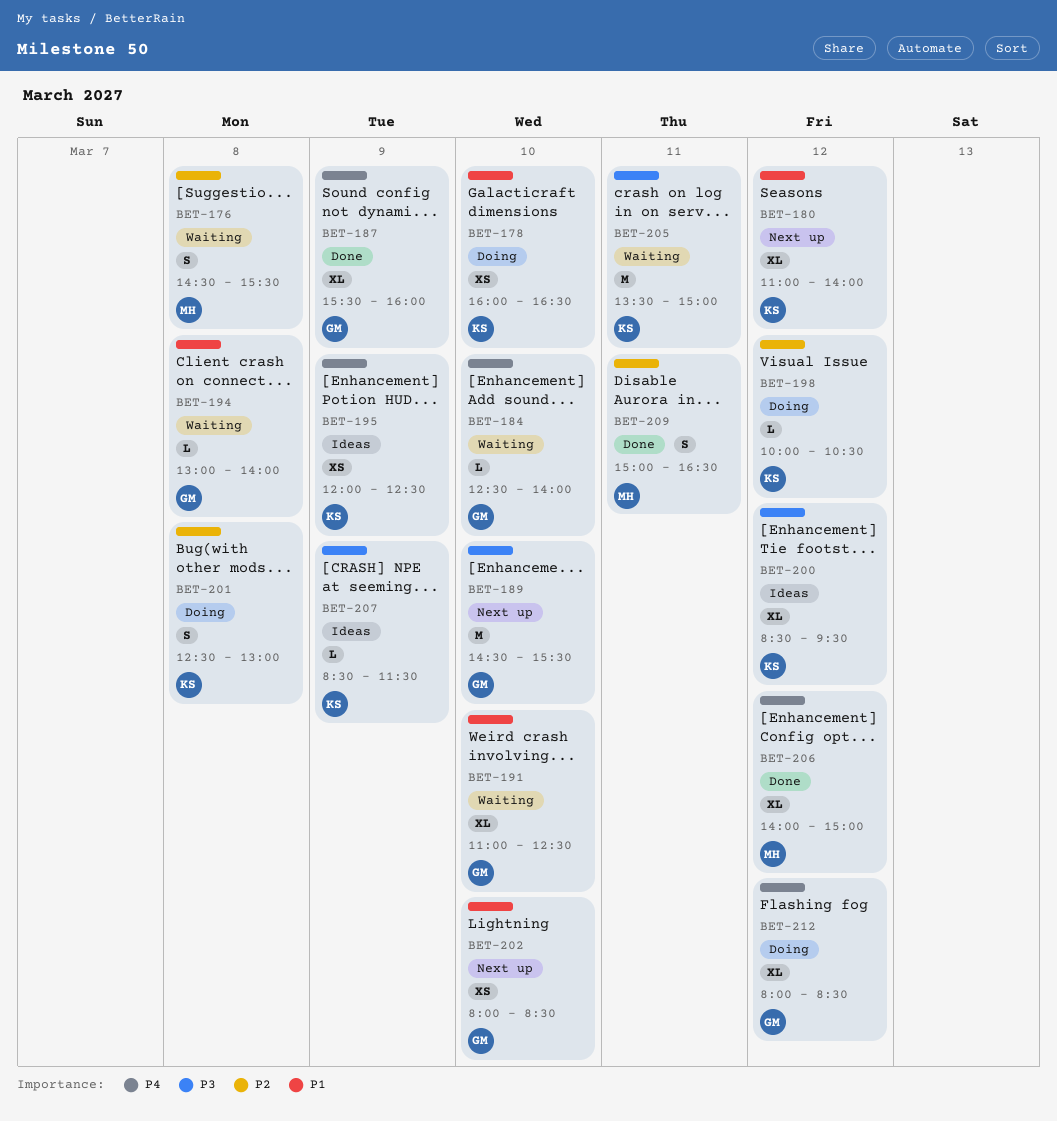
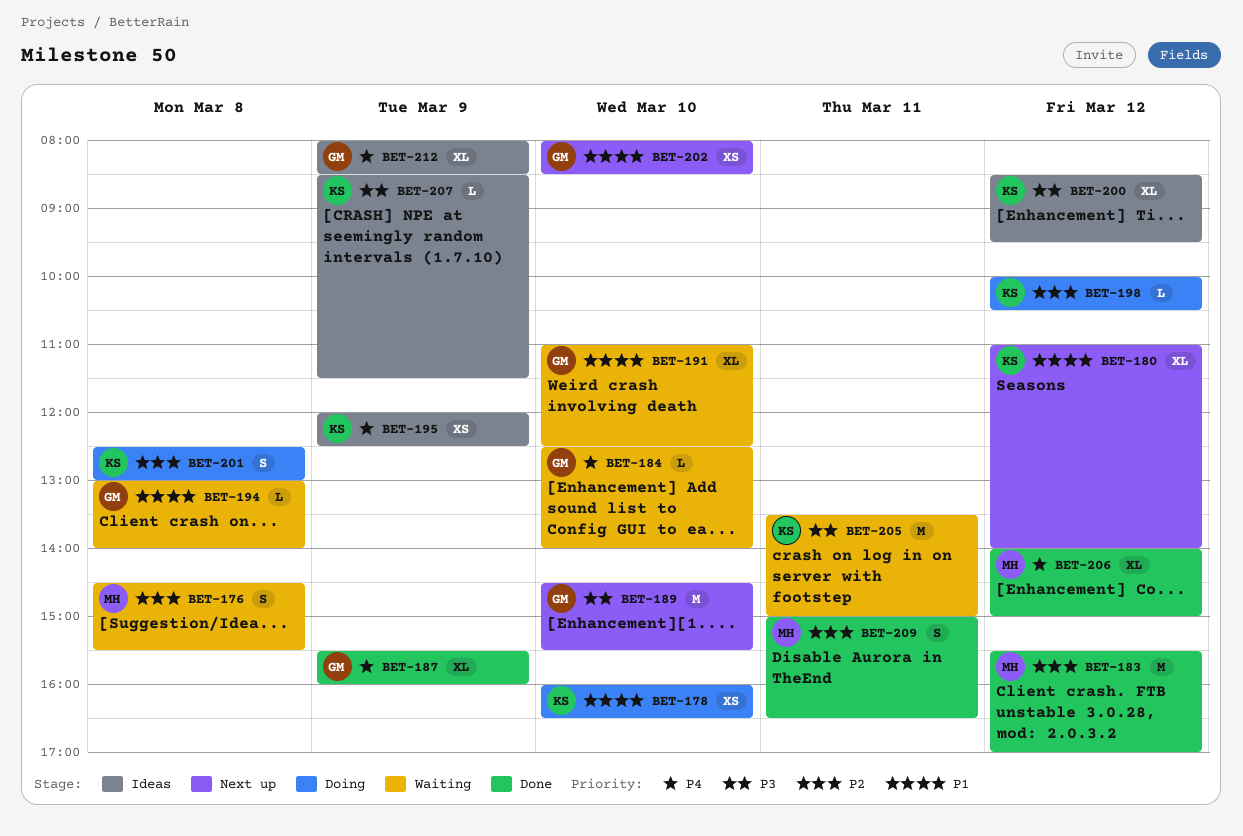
BET-183: none -> present
BET-212, status: Doing -> Ideas
BET-212, day: Mar 12 -> Mar 9

